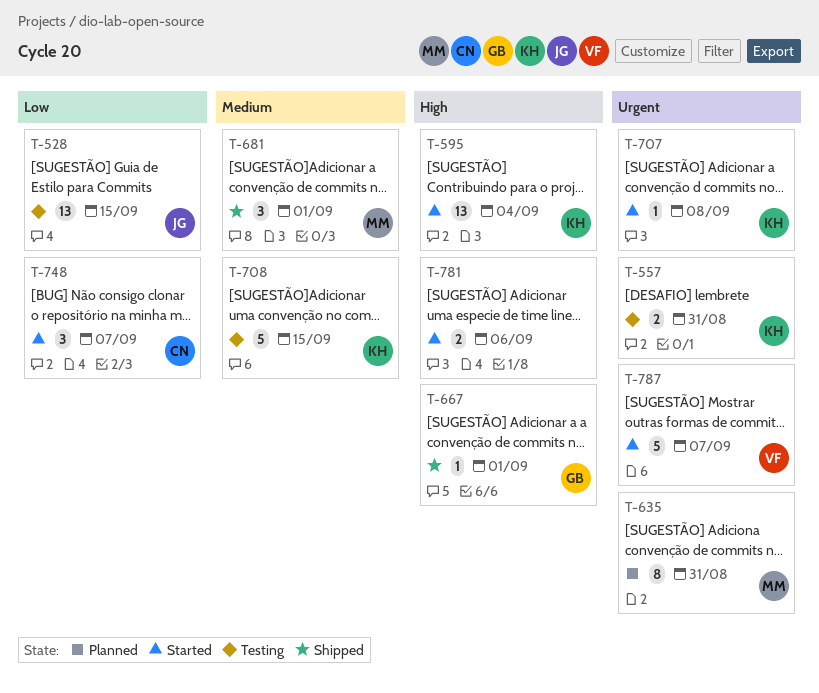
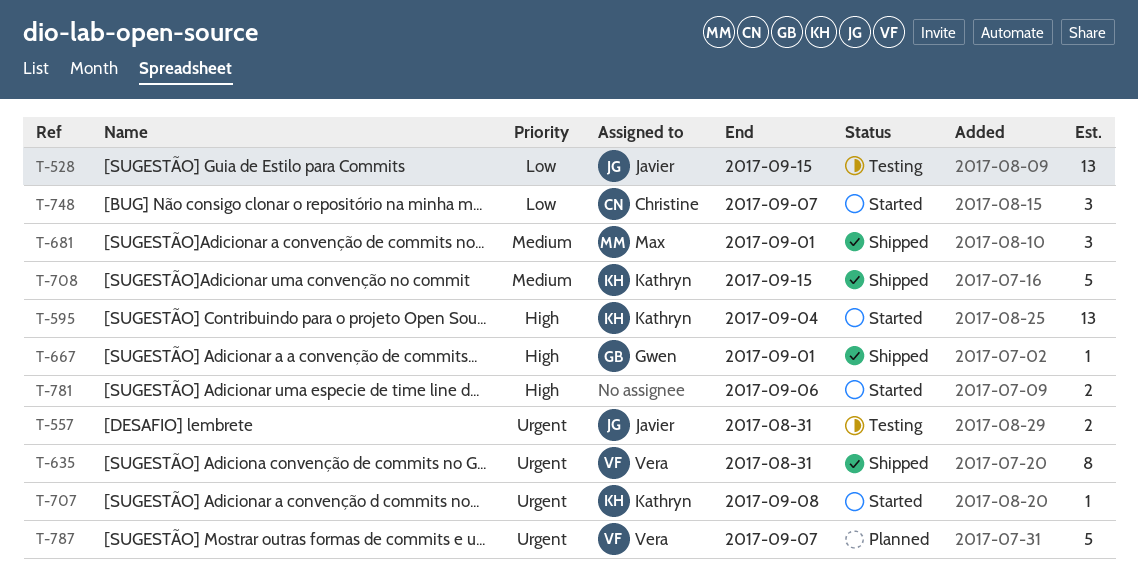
T-557, owner: Kathryn -> Javier
T-635, status: Planned -> Shipped
T-635, owner: Max -> Vera
T-708, status: Testing -> Shipped
T-787, status: Started -> Planned

